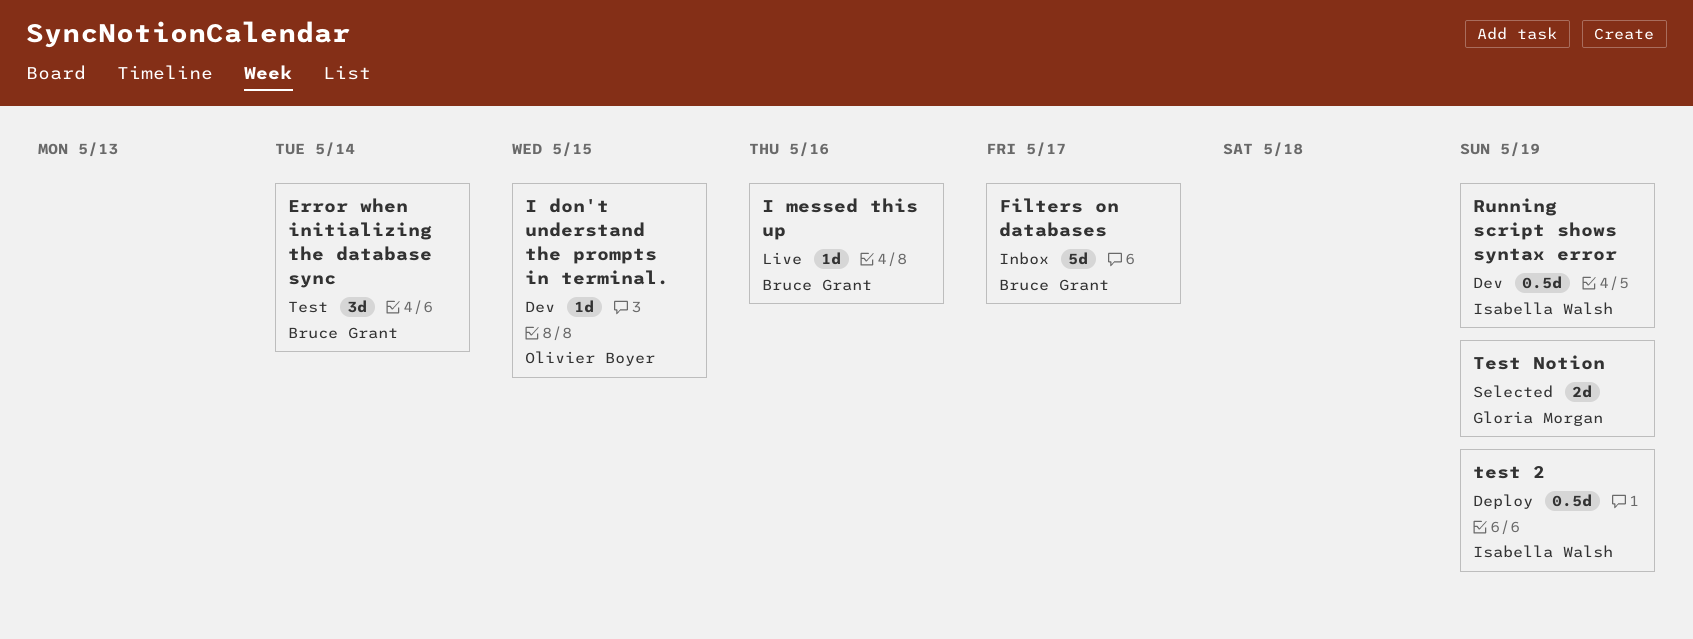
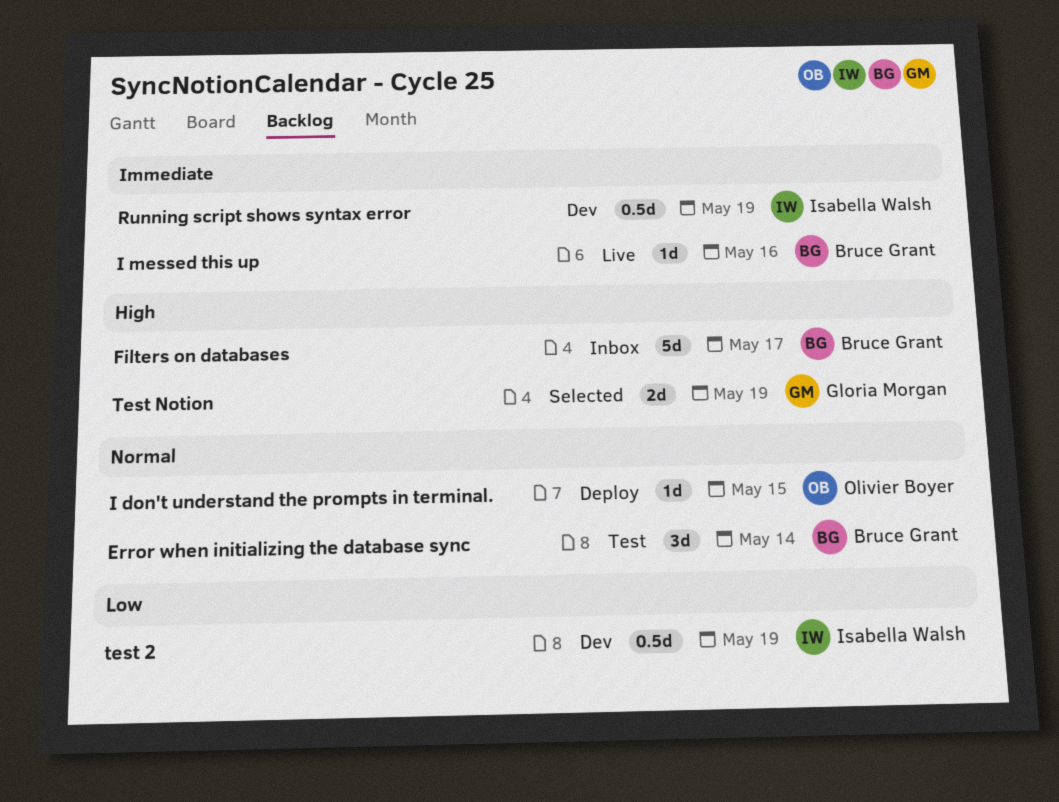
I don't understand the prompts in terminal., status: Dev -> Deploy
test 2, status: Deploy -> Dev

